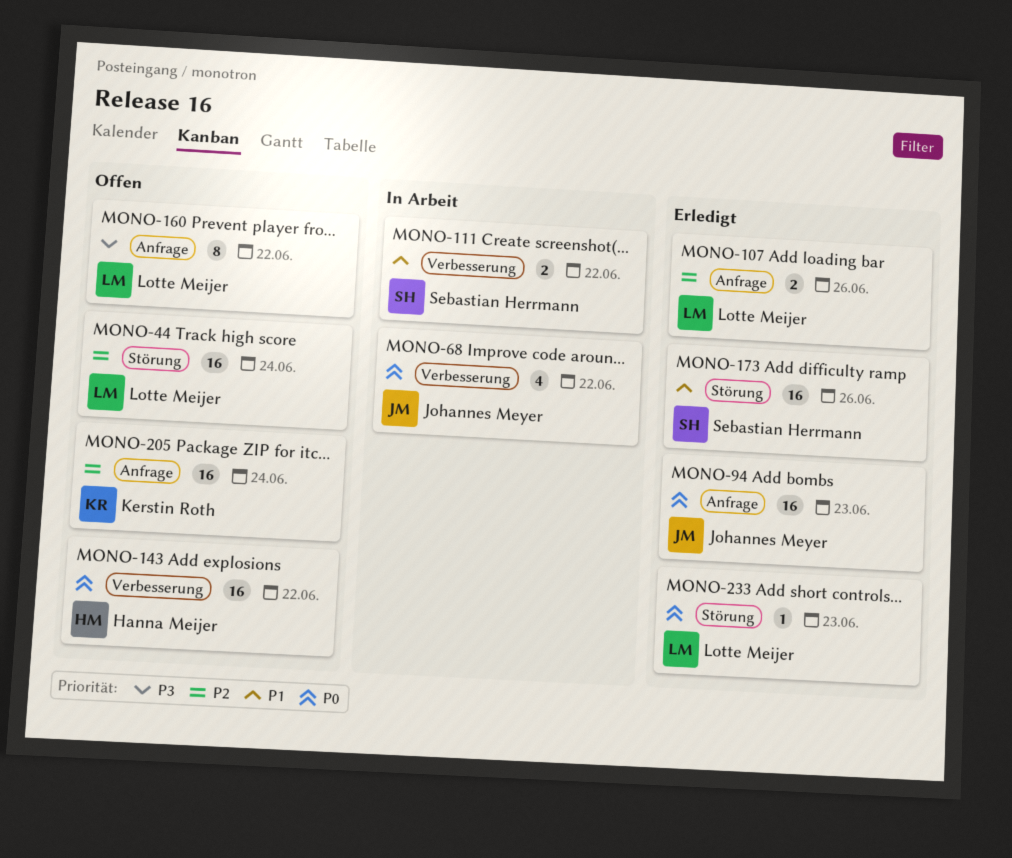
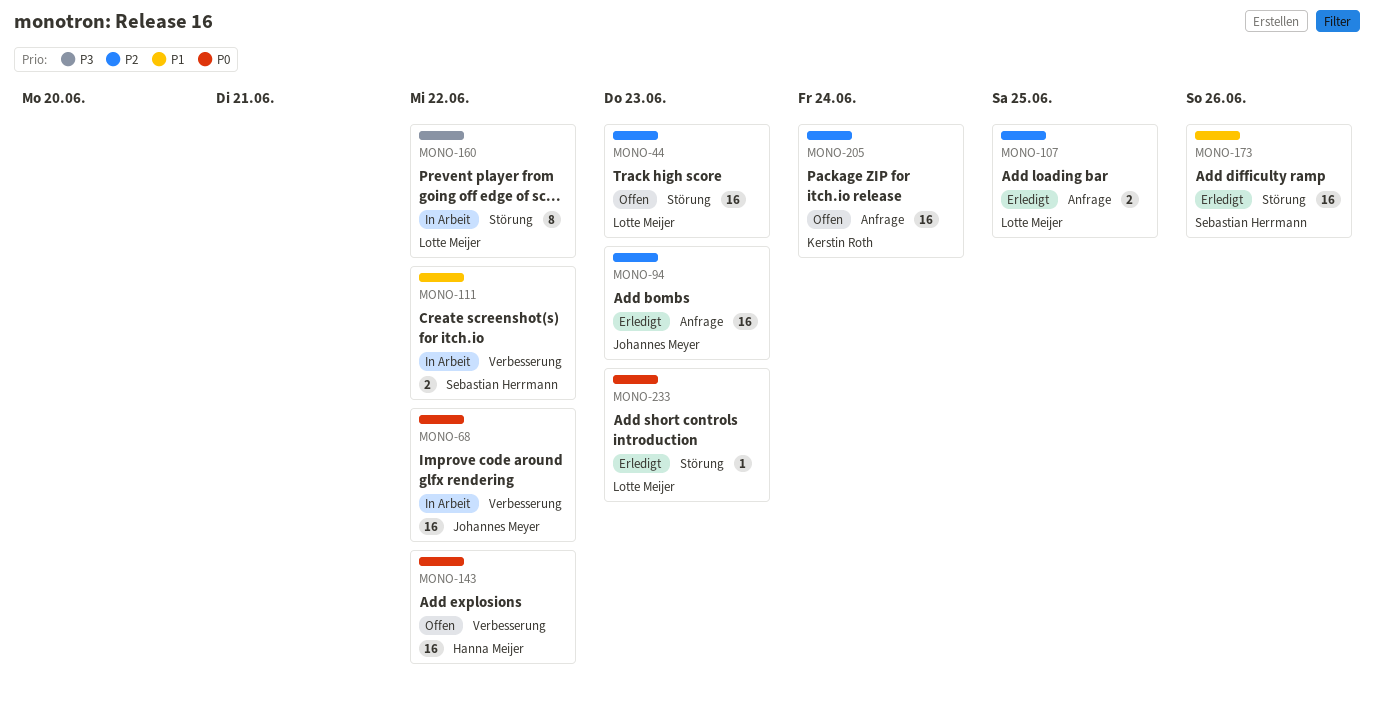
MONO-44, due: Jun 24 -> Jun 23
MONO-68, estimate: 4 -> 16
MONO-94, priority: P0 -> P2
MONO-107, due: Jun 26 -> Jun 25
MONO-160, status: Offen -> In Arbeit
MONO-160, label: Anfrage -> Störung

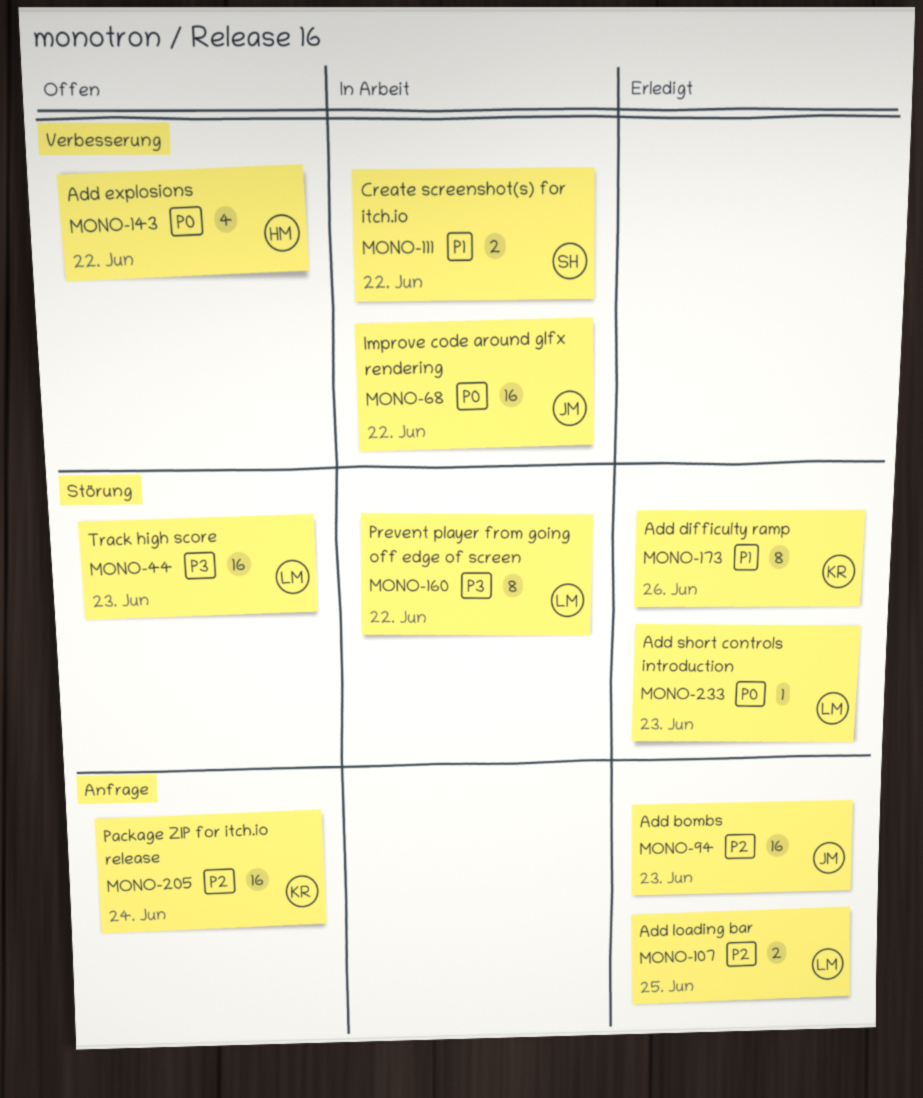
MONO-44, priority: P2 -> P3
MONO-143, estimate: 16 -> 4
MONO-173, owner: Sebastian Herrmann -> Kerstin Roth
MONO-173, estimate: 16 -> 8

